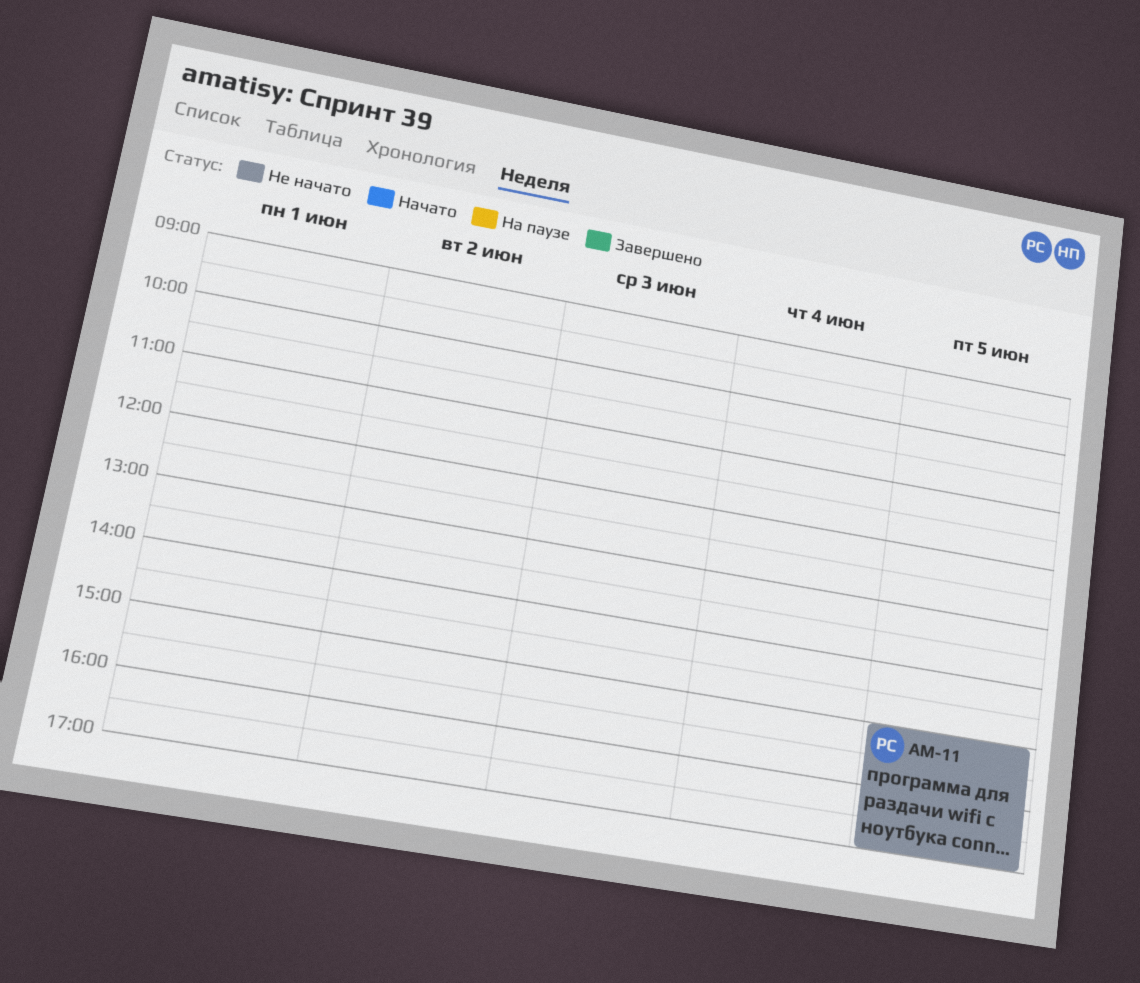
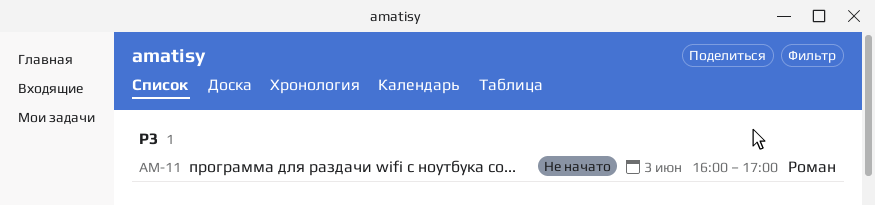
AM-11, day: Jun 5 -> Jun 3
AM-11, begins: 15:00 -> 16:00

